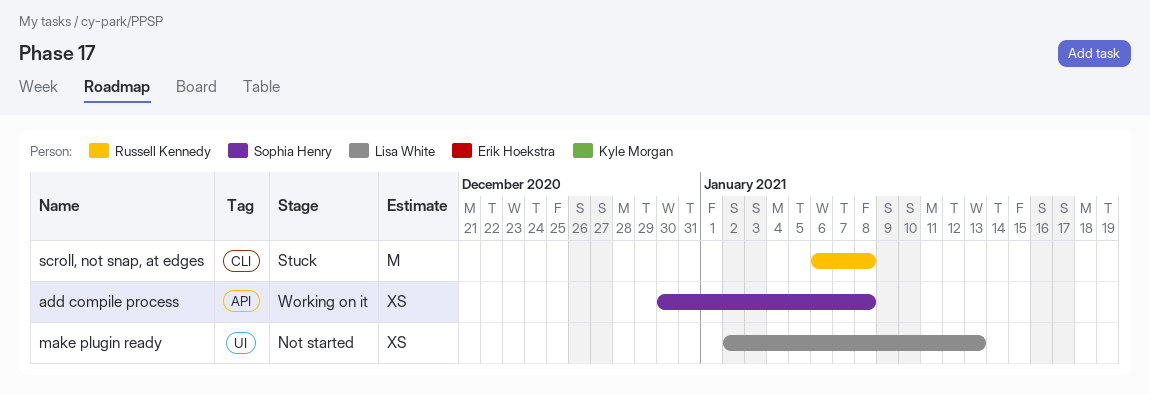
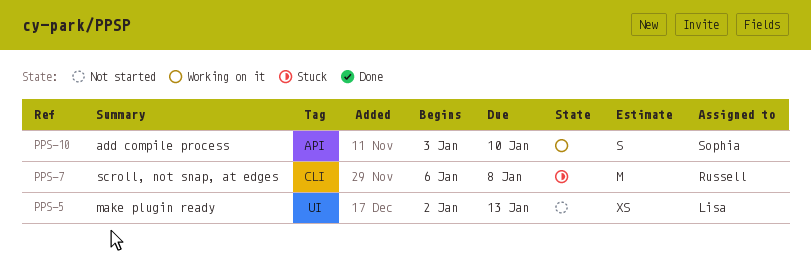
add compile process, estimate: XS -> S
add compile process, start: Dec 30 -> Jan 3
add compile process, due: Jan 8 -> Jan 10

